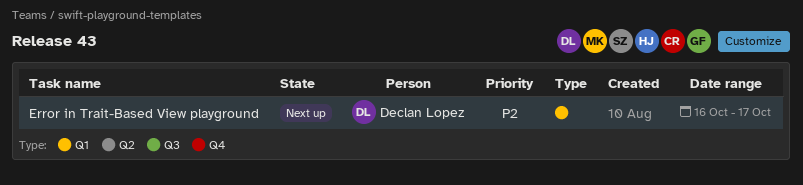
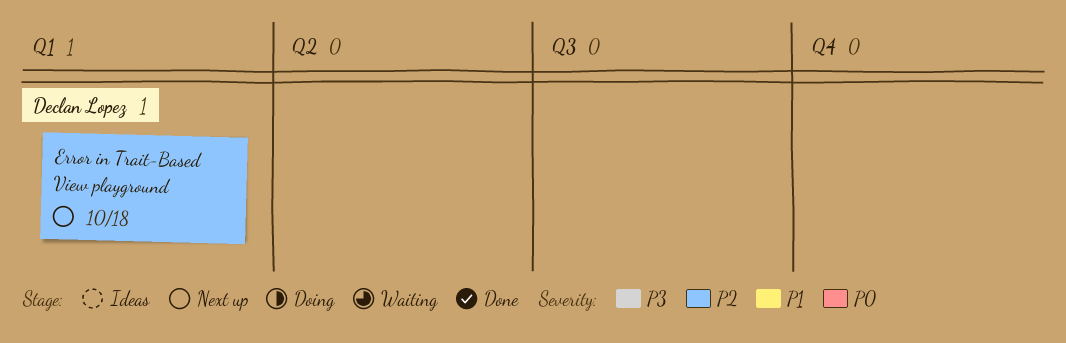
Error in Trait-Based View playground, due: Oct 17 -> Oct 18

